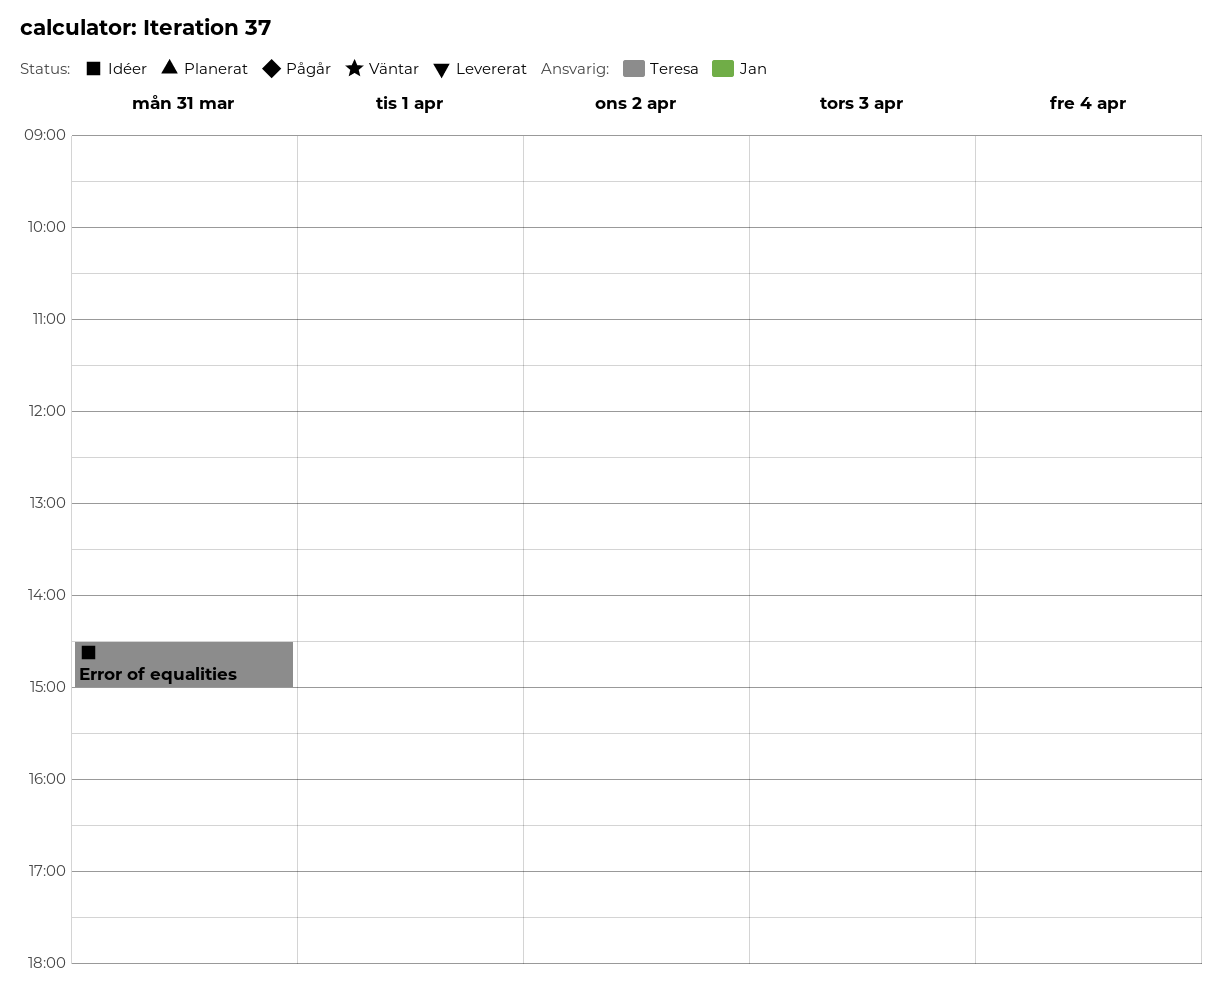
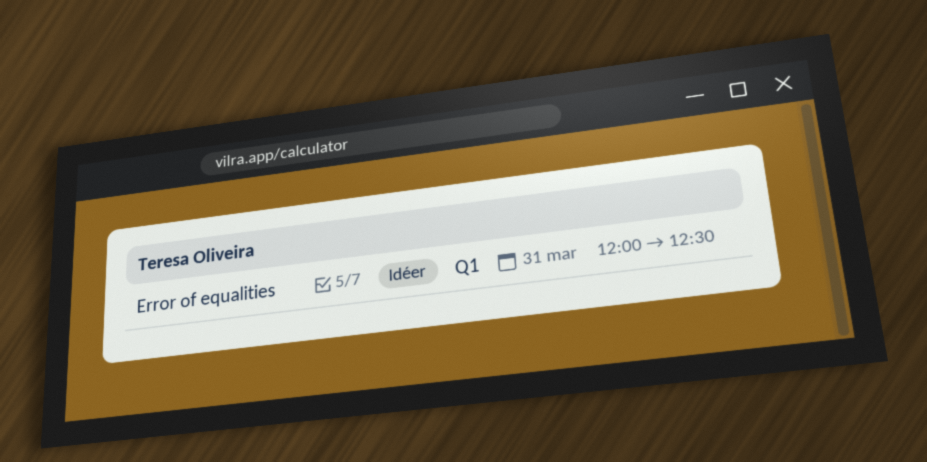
Error of equalities, begins: 14:30 -> 12:00
Error of equalities, ends: 15:00 -> 12:30

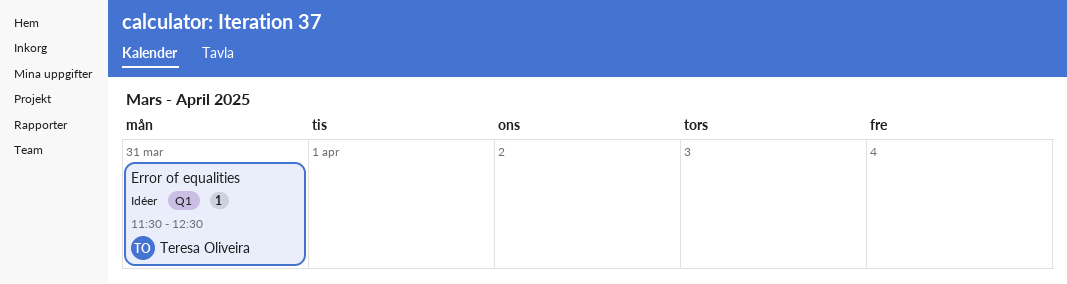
Error of equalities, begins: 12:00 -> 11:30

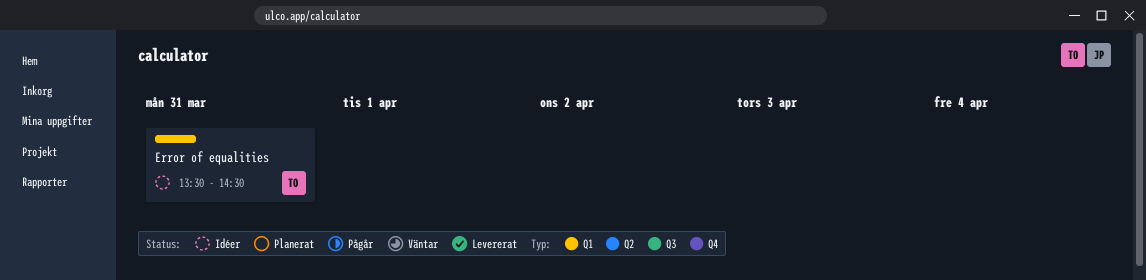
Error of equalities, begins: 11:30 -> 13:30
Error of equalities, ends: 12:30 -> 14:30

